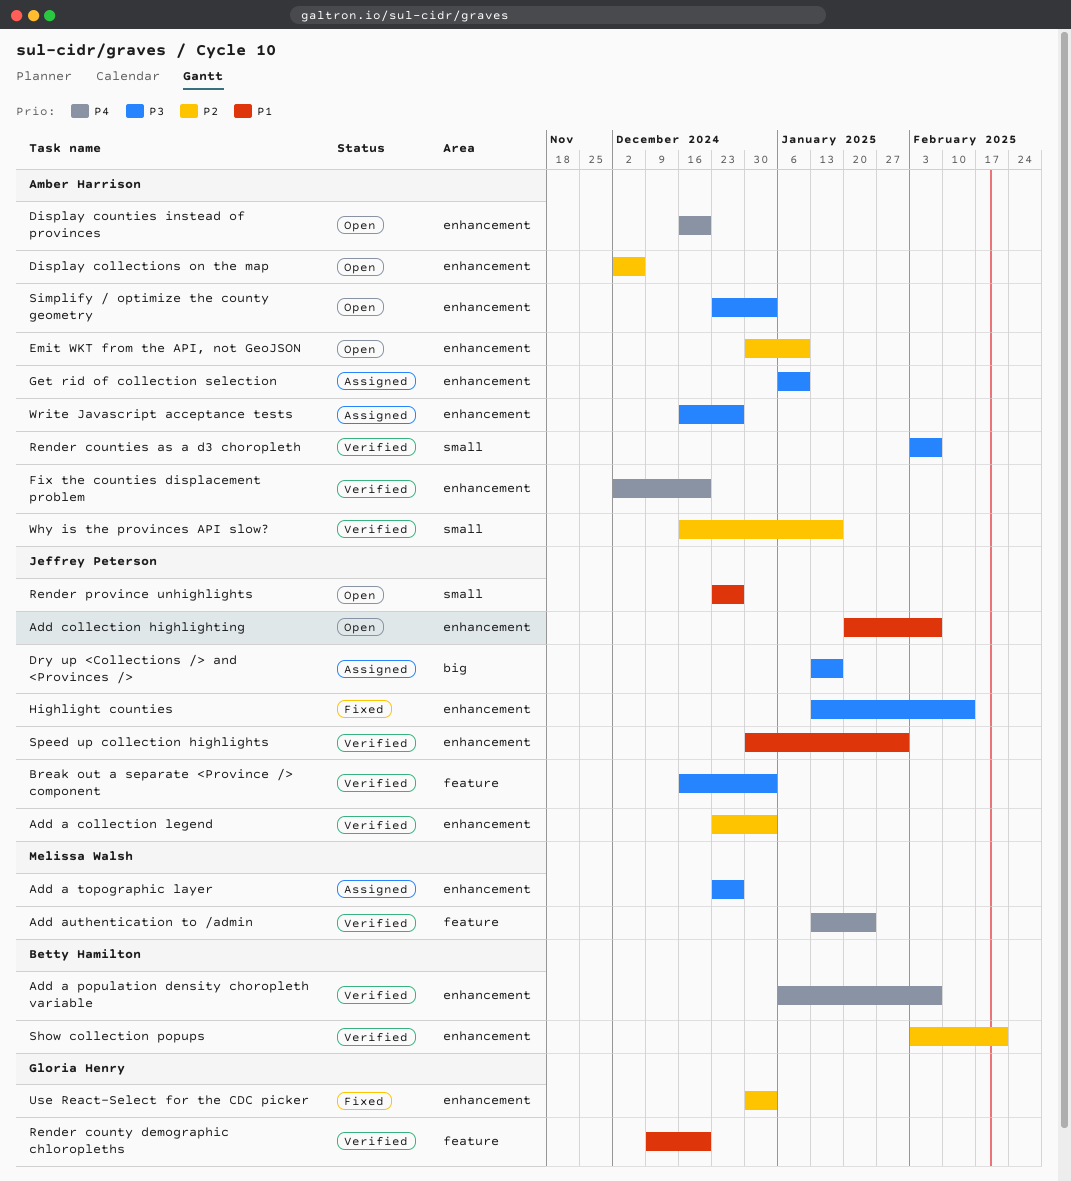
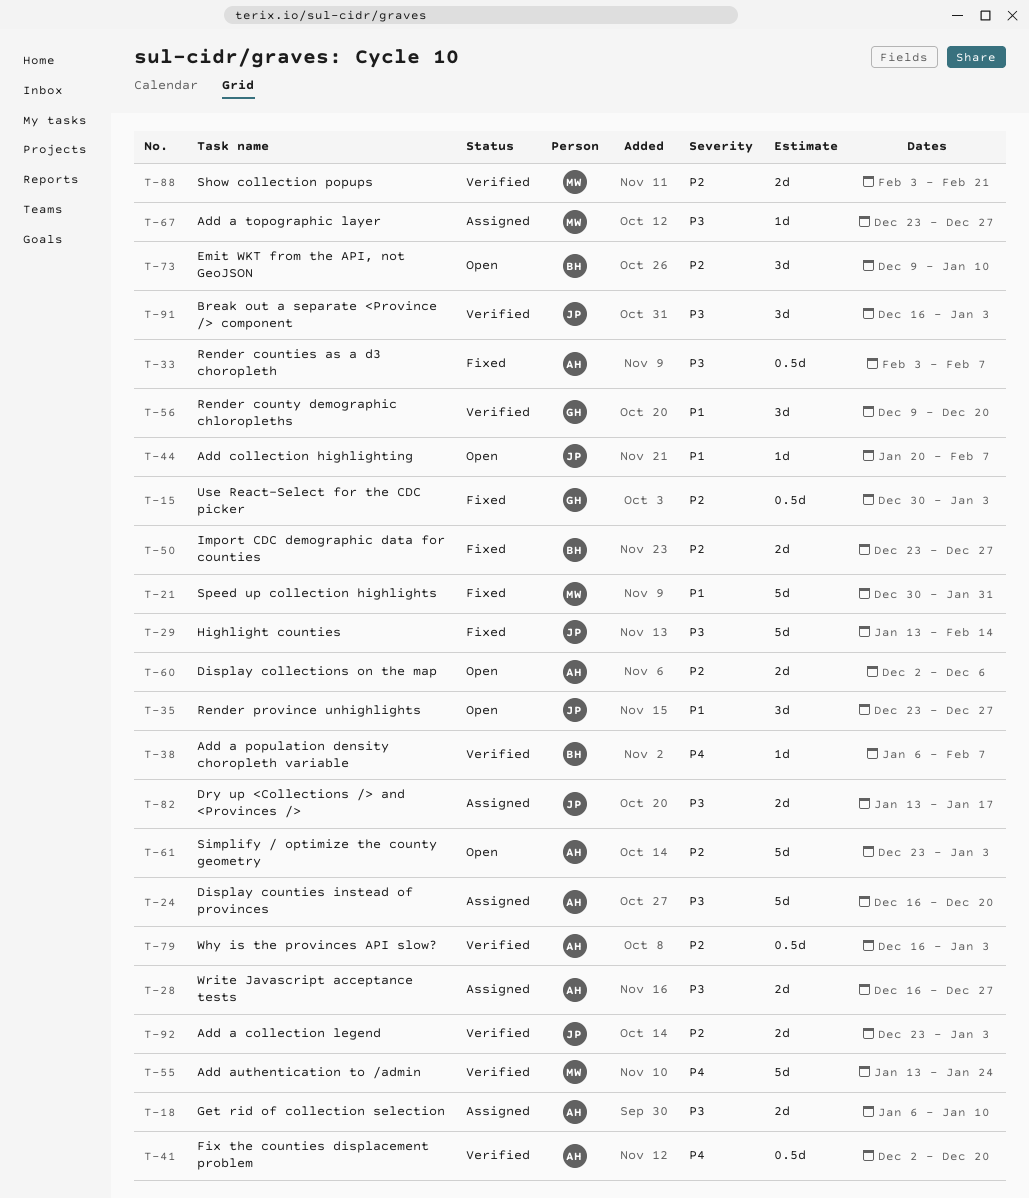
Display counties instead of provinces, status: Open -> Assigned
Display counties instead of provinces, priority: P4 -> P3
Emit WKT from the API, not GeoJSON, owner: Amber Harrison -> Betty Hamilton
Emit WKT from the API, not GeoJSON, start: Dec 30 -> Dec 9
Import CDC demographic data for counties: none -> present
Render counties as a d3 choropleth, status: Verified -> Fixed
Show collection popups, owner: Betty Hamilton -> Melissa Walsh
Simplify / optimize the county geometry, priority: P3 -> P2
Speed up collection highlights, status: Verified -> Fixed
Speed up collection highlights, owner: Jeffrey Peterson -> Melissa Walsh
Why is the provinces API slow?, due: Jan 17 -> Jan 3

